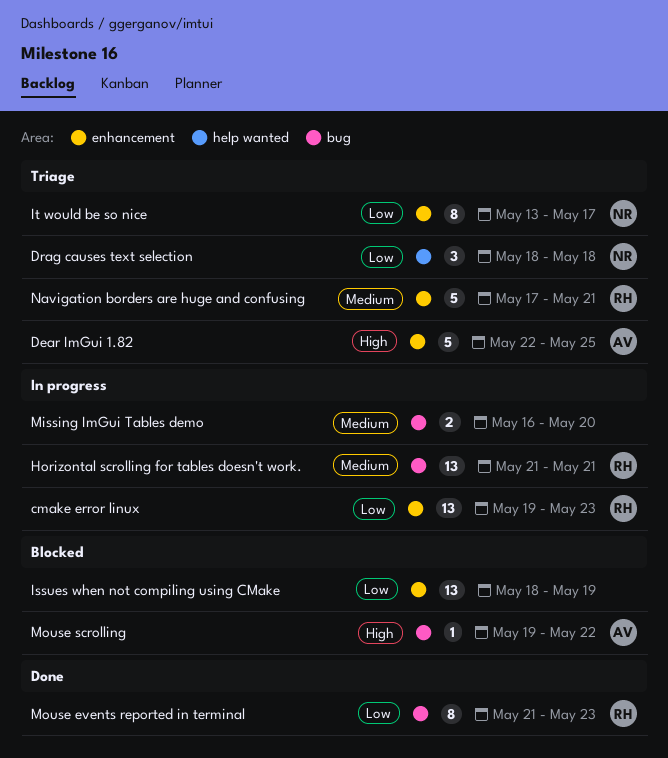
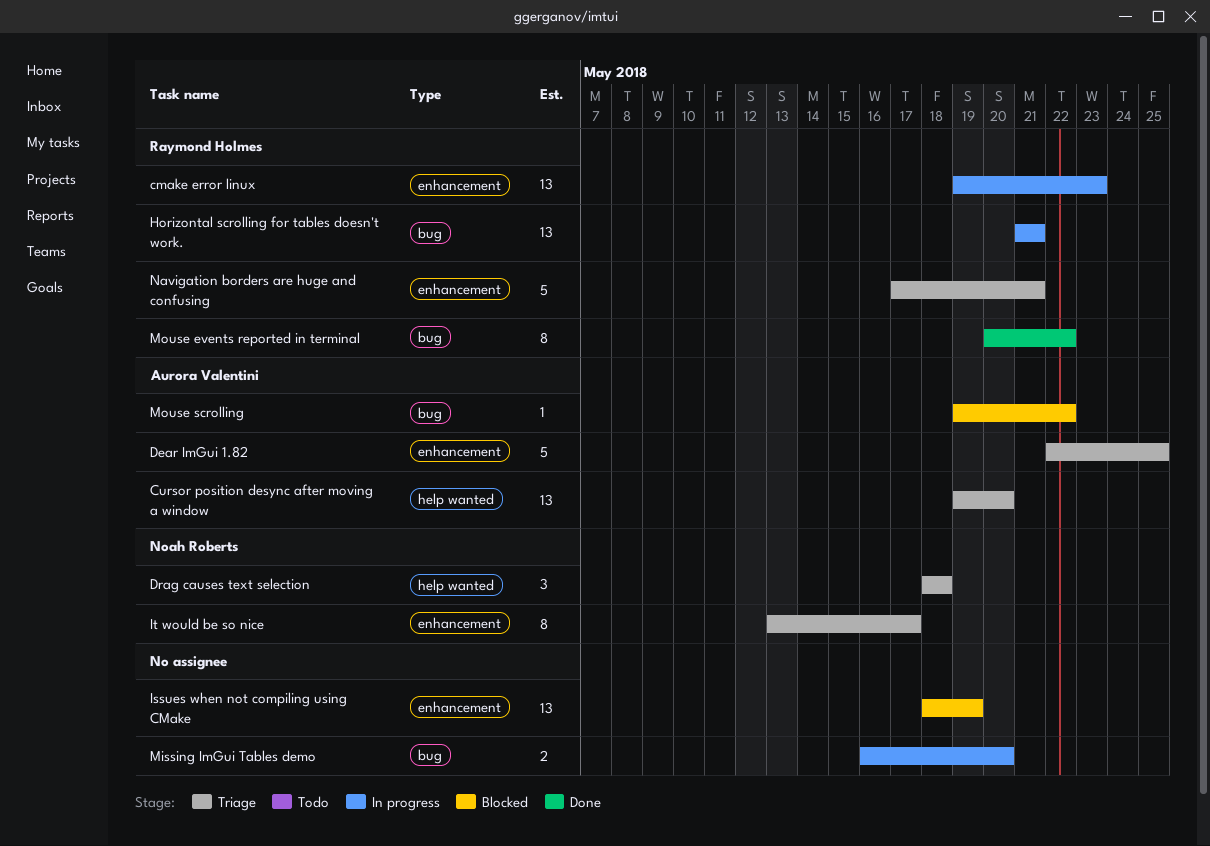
Cursor position desync after moving a window: none -> present
Mouse events reported in terminal, start: May 21 -> May 20
Mouse events reported in terminal, due: May 23 -> May 22

